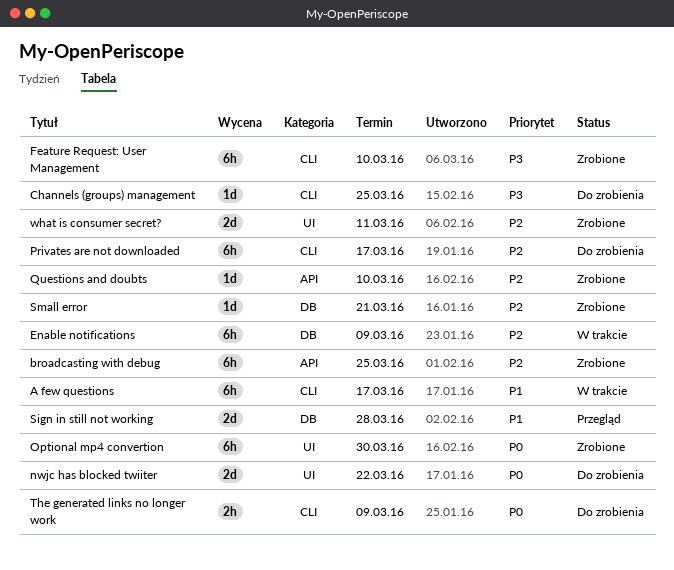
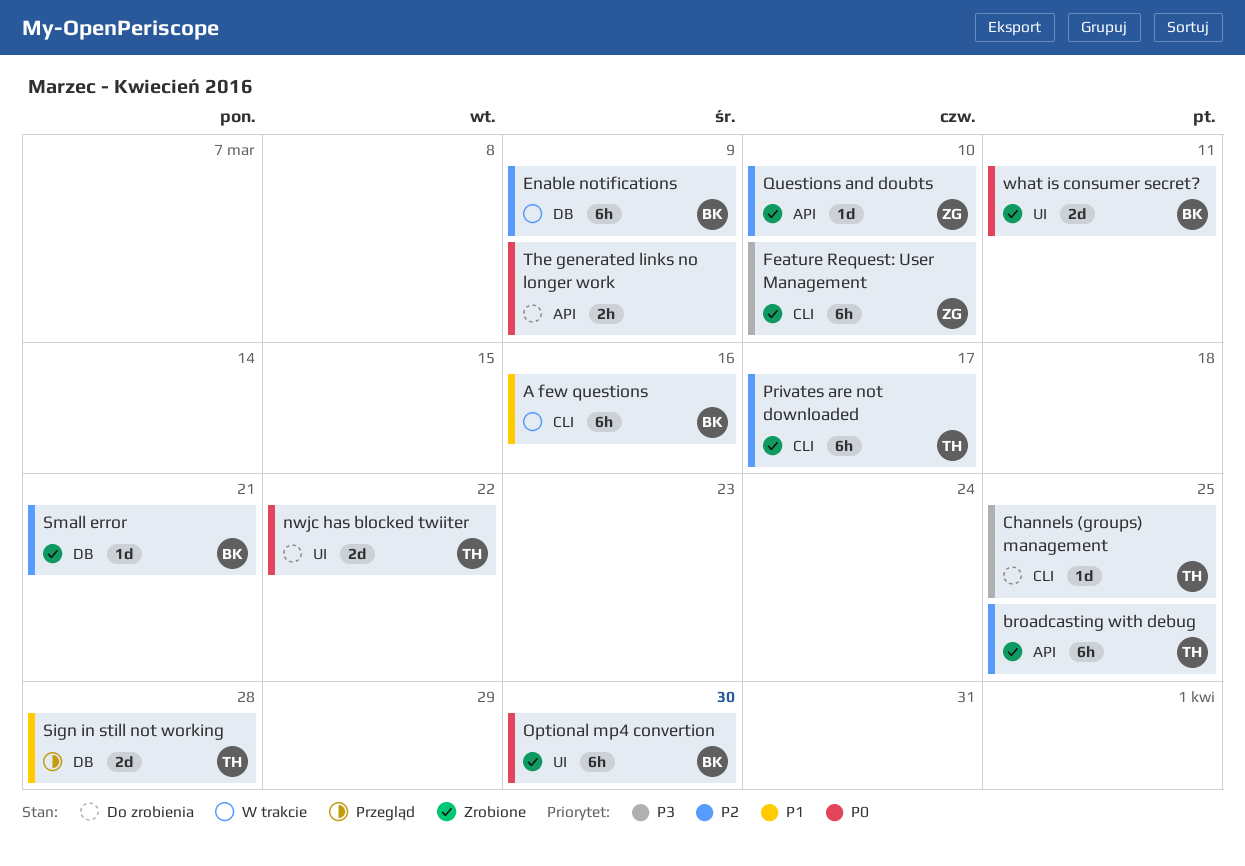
A few questions, due: Mar 17 -> Mar 16
Privates are not downloaded, status: Do zrobienia -> Zrobione
The generated links no longer work, label: CLI -> API
what is consumer secret?, priority: P2 -> P0

